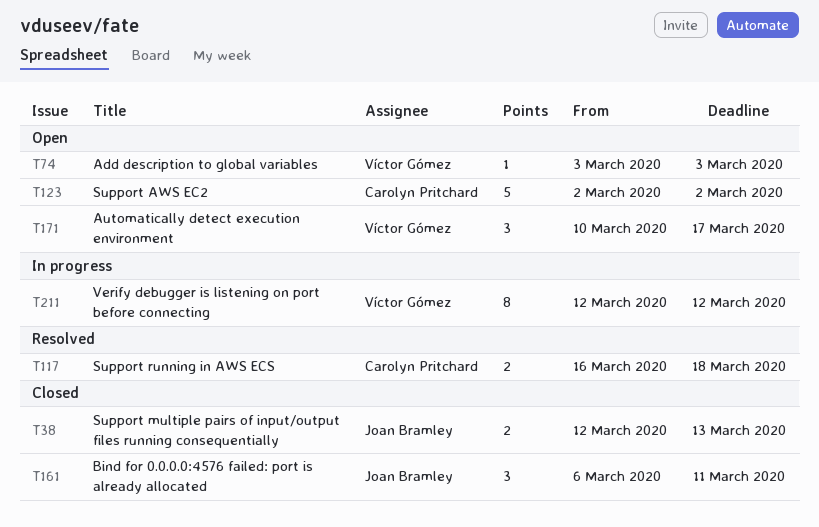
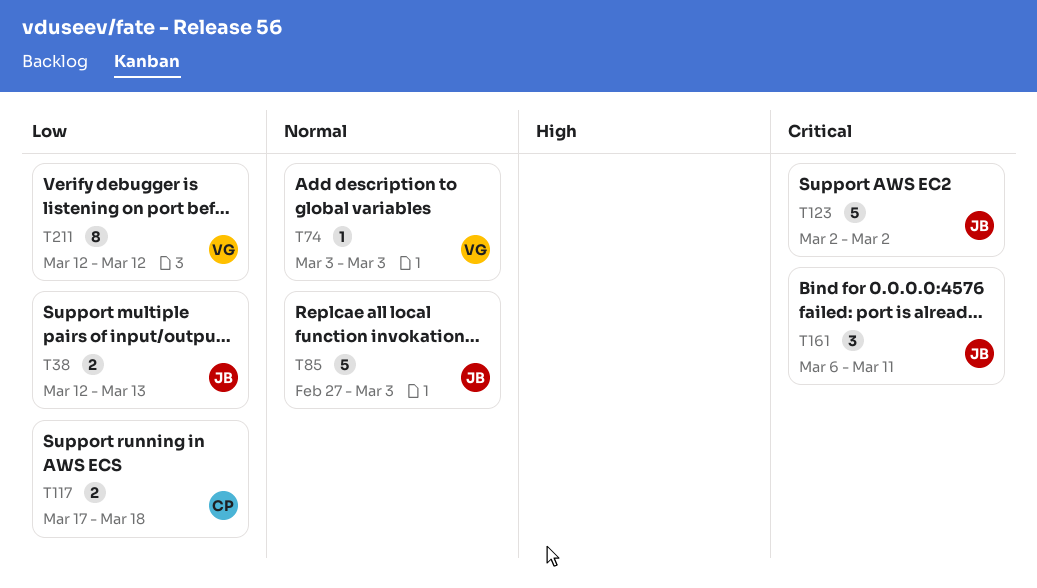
T85: none -> present
T117, start: Mar 16 -> Mar 17
T123, owner: Carolyn Pritchard -> Joan Bramley
T171: present -> none

